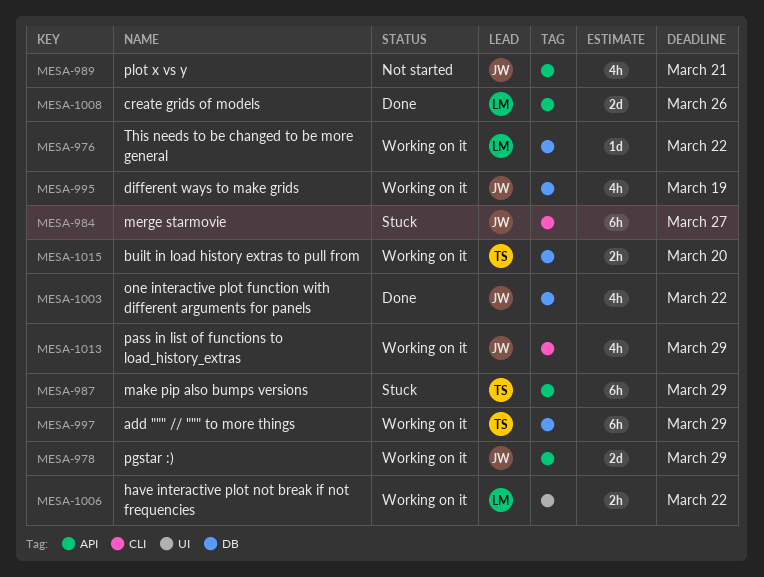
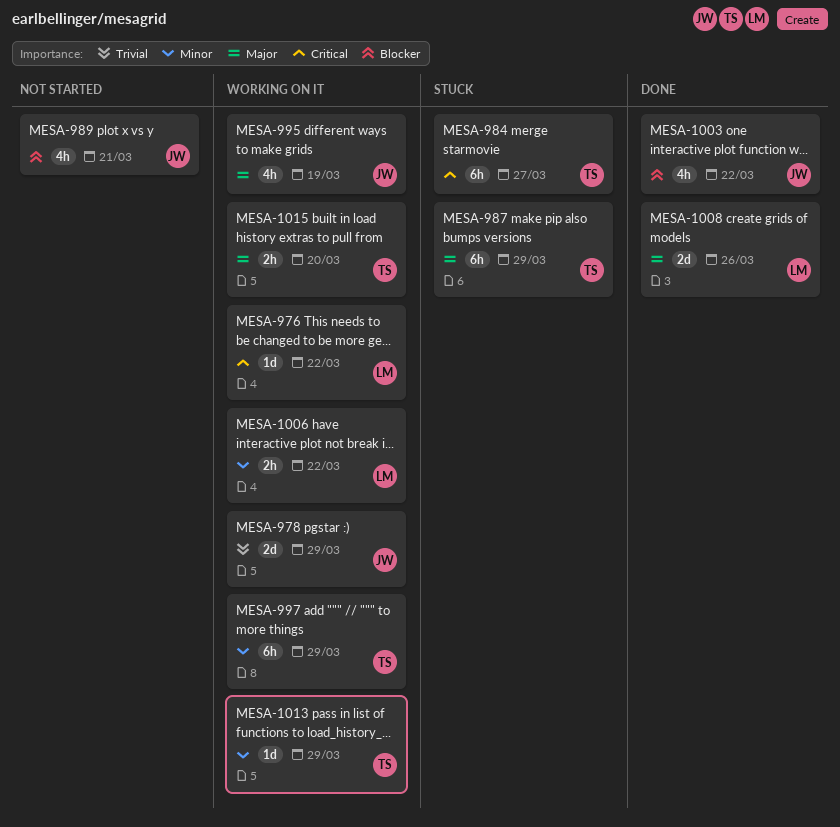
MESA-984, owner: JW -> TS
MESA-1013, owner: JW -> TS
MESA-1013, estimate: 4h -> 1d

